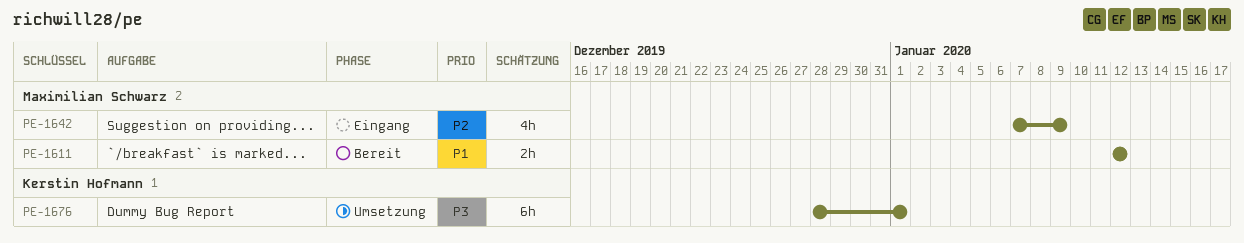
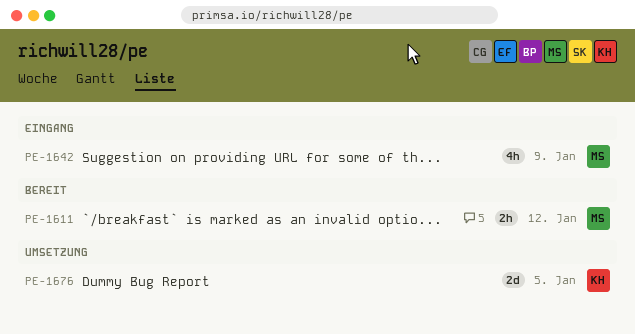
PE-1676, estimate: 6h -> 2d
PE-1676, due: Jan 1 -> Jan 5

